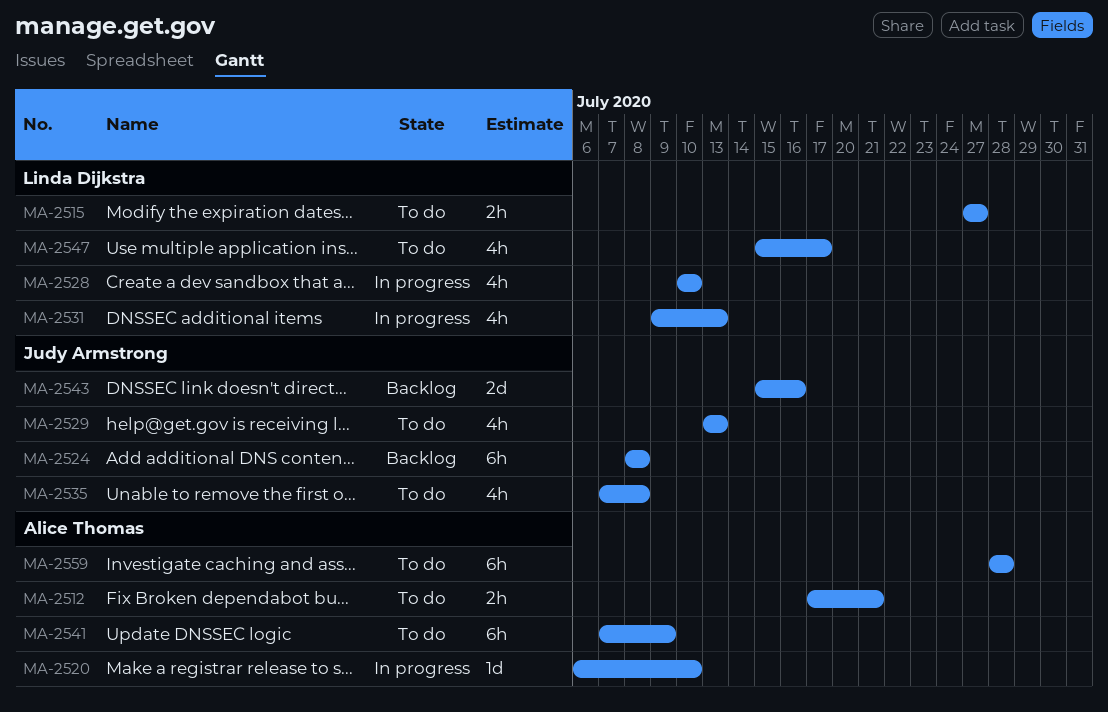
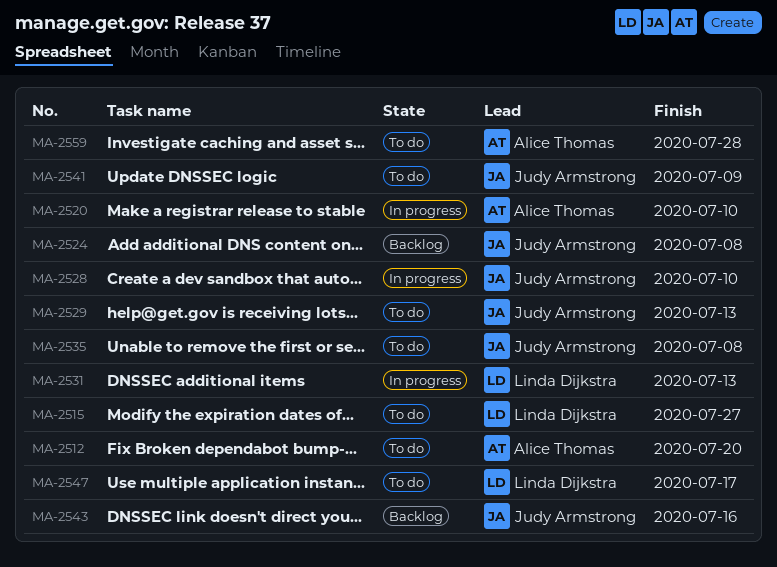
MA-2512, due: Jul 21 -> Jul 20
MA-2528, owner: Linda Dijkstra -> Judy Armstrong
MA-2541, owner: Alice Thomas -> Judy Armstrong

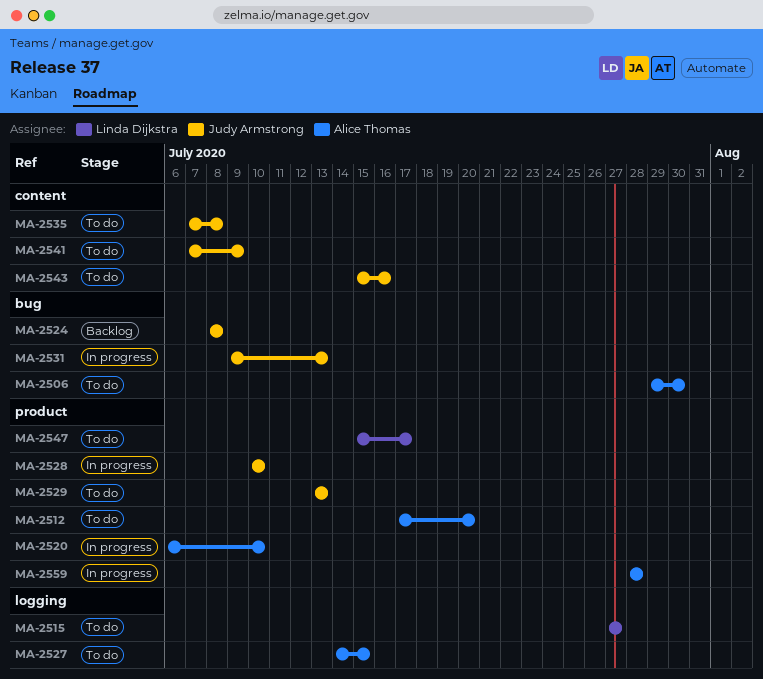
MA-2506: none -> present
MA-2527: none -> present
MA-2531, owner: Linda Dijkstra -> Judy Armstrong
MA-2543, status: Backlog -> To do
MA-2559, status: To do -> In progress

